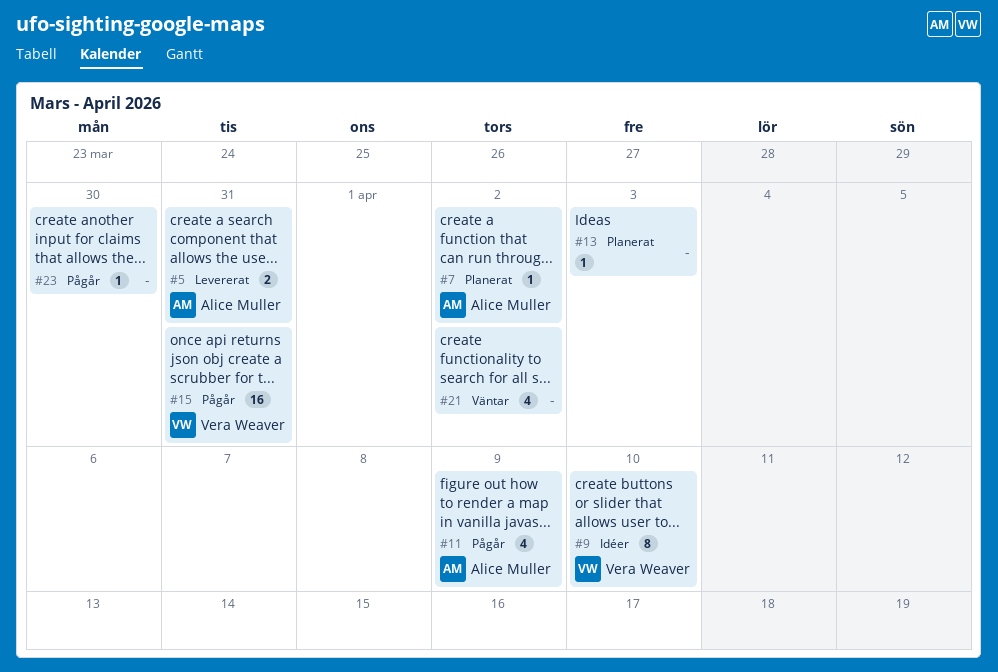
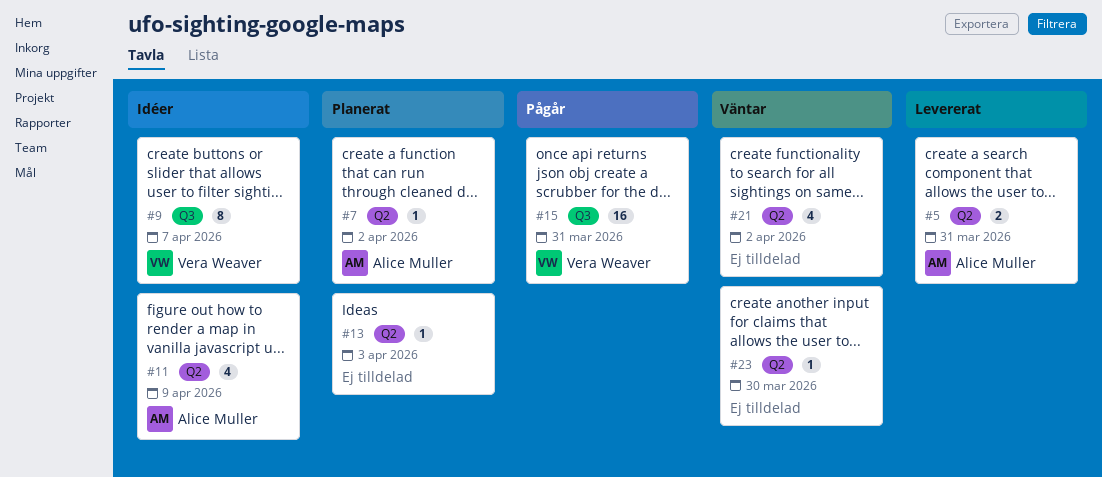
#9, due: Apr 10 -> Apr 7
#11, status: Pågår -> Idéer
#23, status: Pågår -> Väntar

